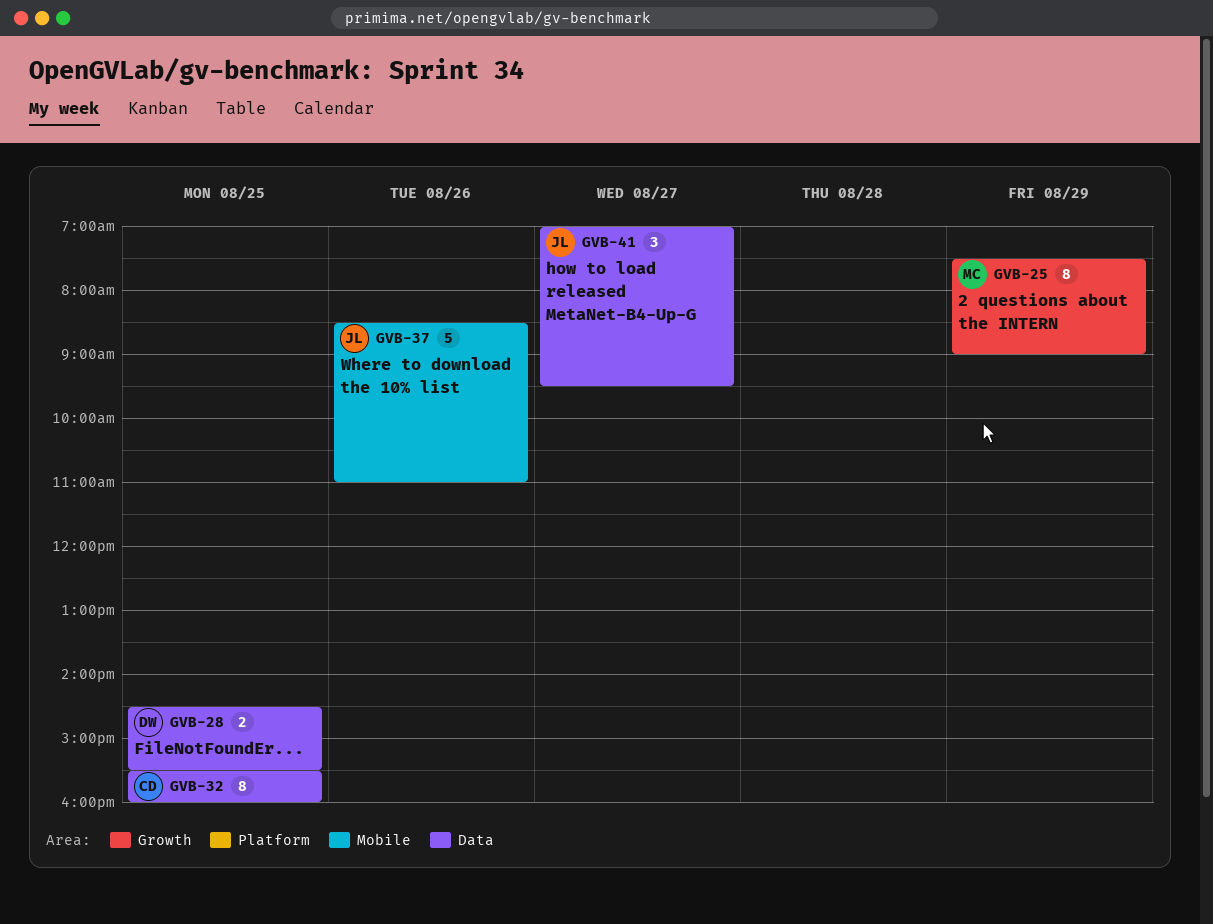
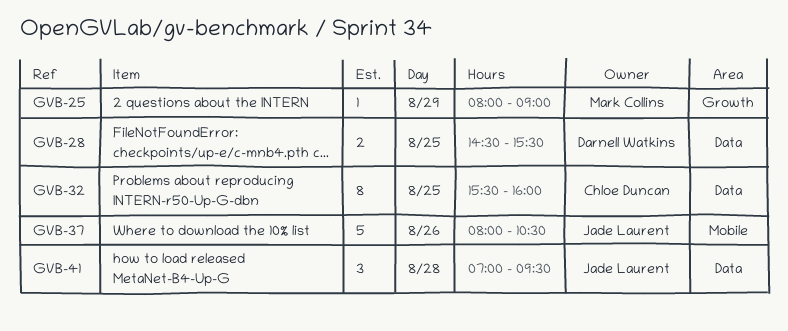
GVB-25, estimate: 8 -> 1
GVB-25, begins: 07:30 -> 08:00
GVB-37, begins: 08:30 -> 08:00
GVB-37, ends: 11:00 -> 10:30
GVB-41, day: Aug 27 -> Aug 28

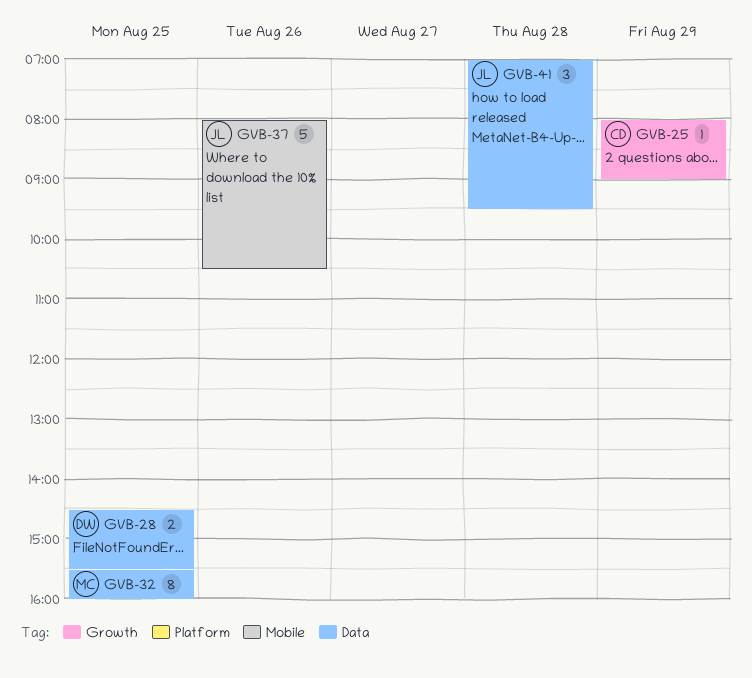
GVB-25, owner: Mark Collins -> Chloe Duncan
GVB-32, owner: Chloe Duncan -> Mark Collins

